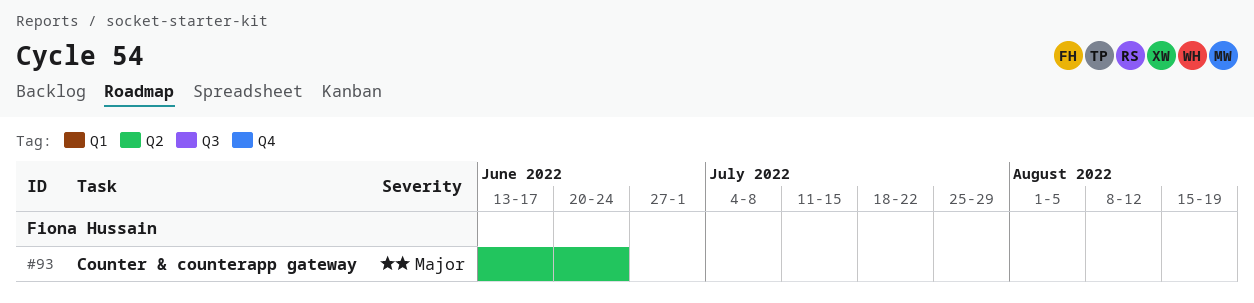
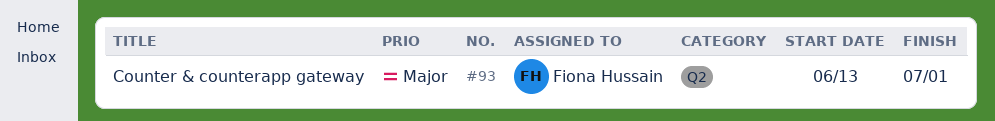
#93, due: Jun 24 -> Jul 1

